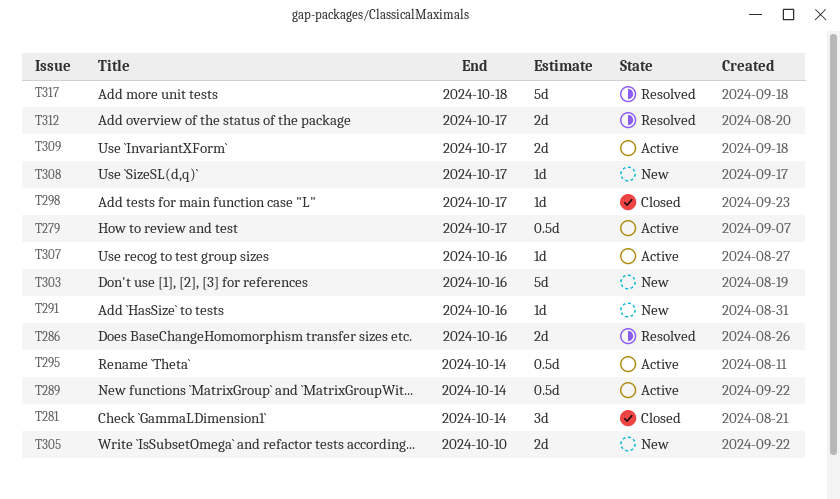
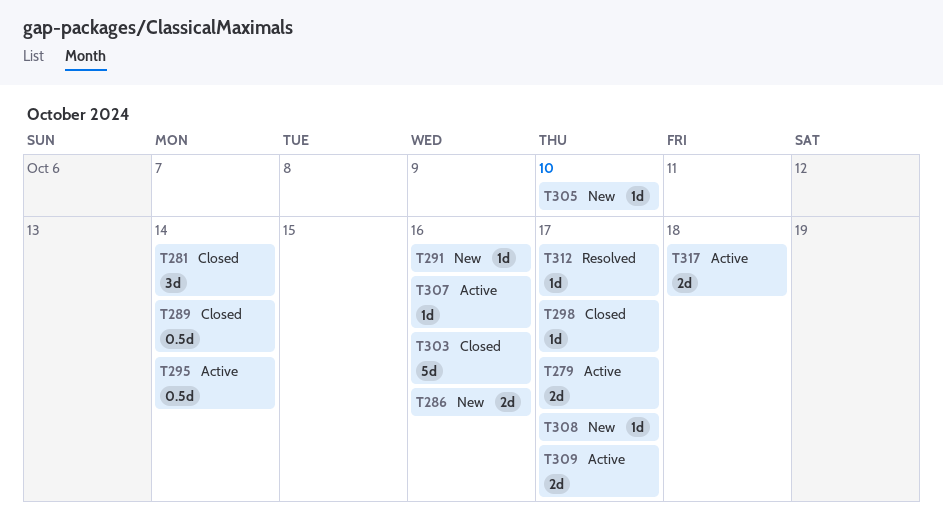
T279, estimate: 0.5d -> 2d
T286, status: Resolved -> New
T289, status: Active -> Closed
T303, status: New -> Closed
T305, estimate: 2d -> 1d
T312, estimate: 2d -> 1d
T317, status: Resolved -> Active
T317, estimate: 5d -> 2d

